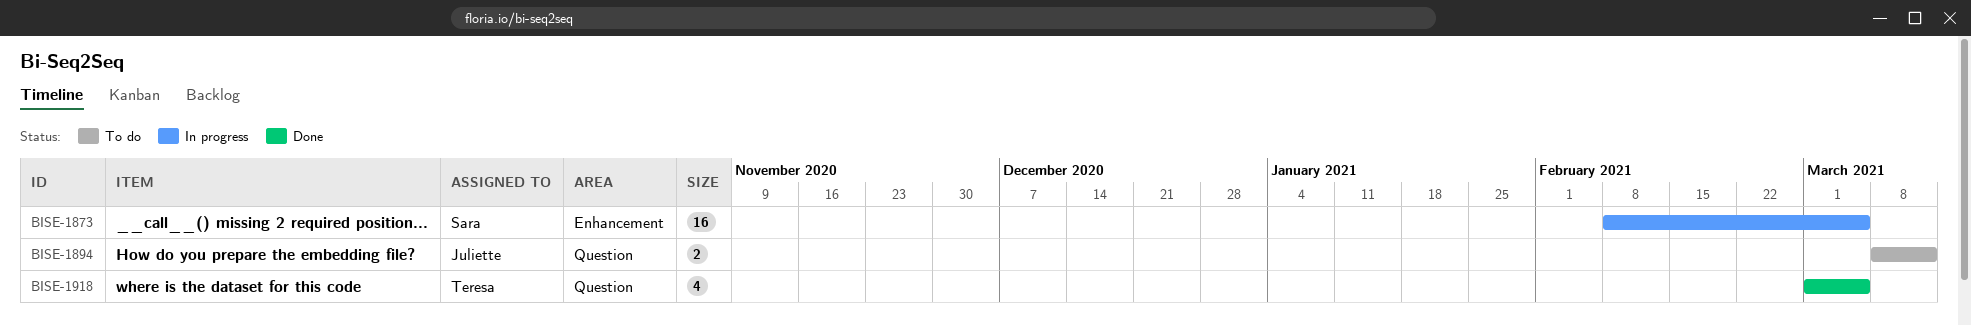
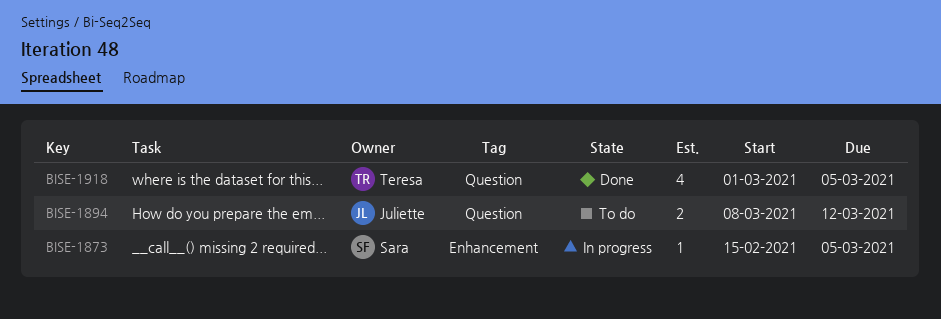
BISE-1873, estimate: 16 -> 1
BISE-1873, start: Feb 8 -> Feb 15

